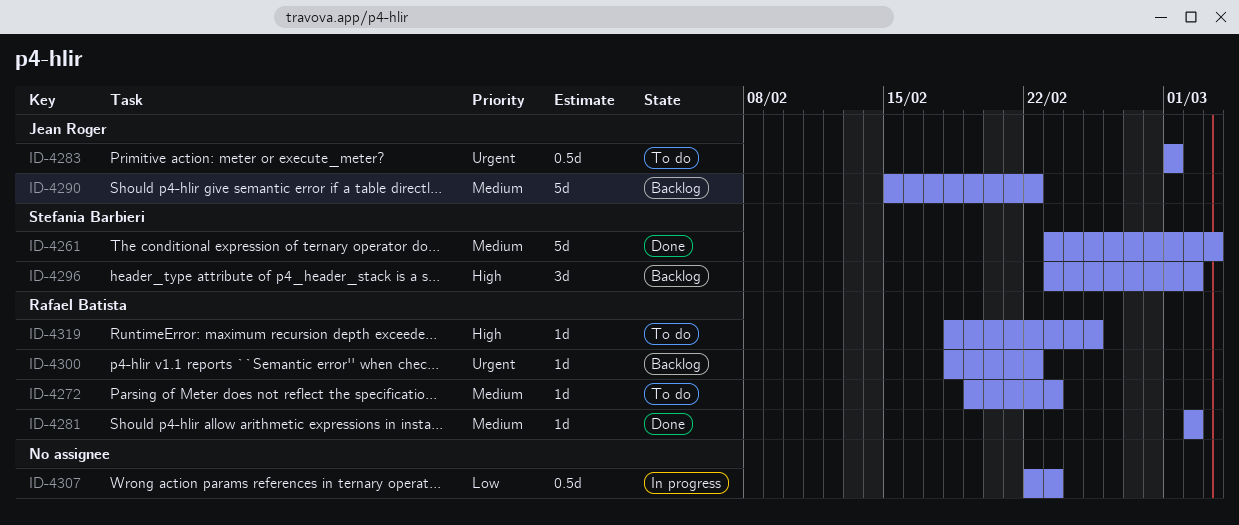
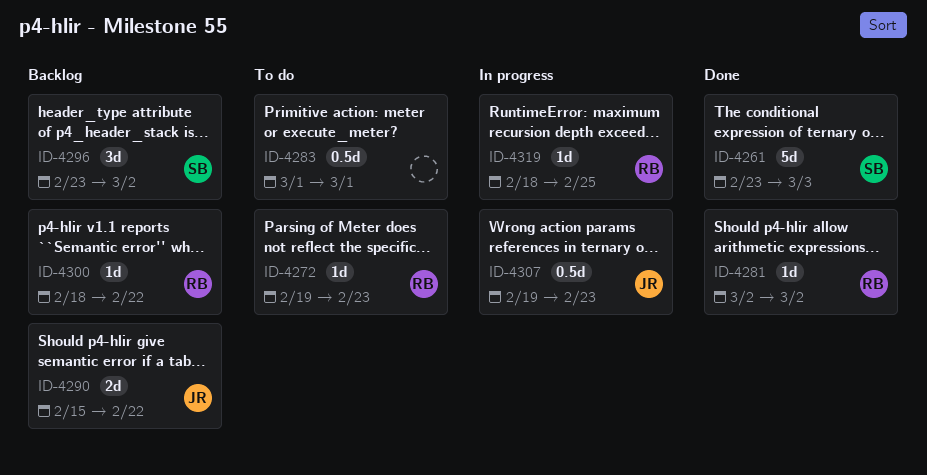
ID-4283, owner: Jean Roger -> none
ID-4290, estimate: 5d -> 2d
ID-4307, owner: none -> Jean Roger
ID-4307, start: Feb 22 -> Feb 19
ID-4319, status: To do -> In progress

